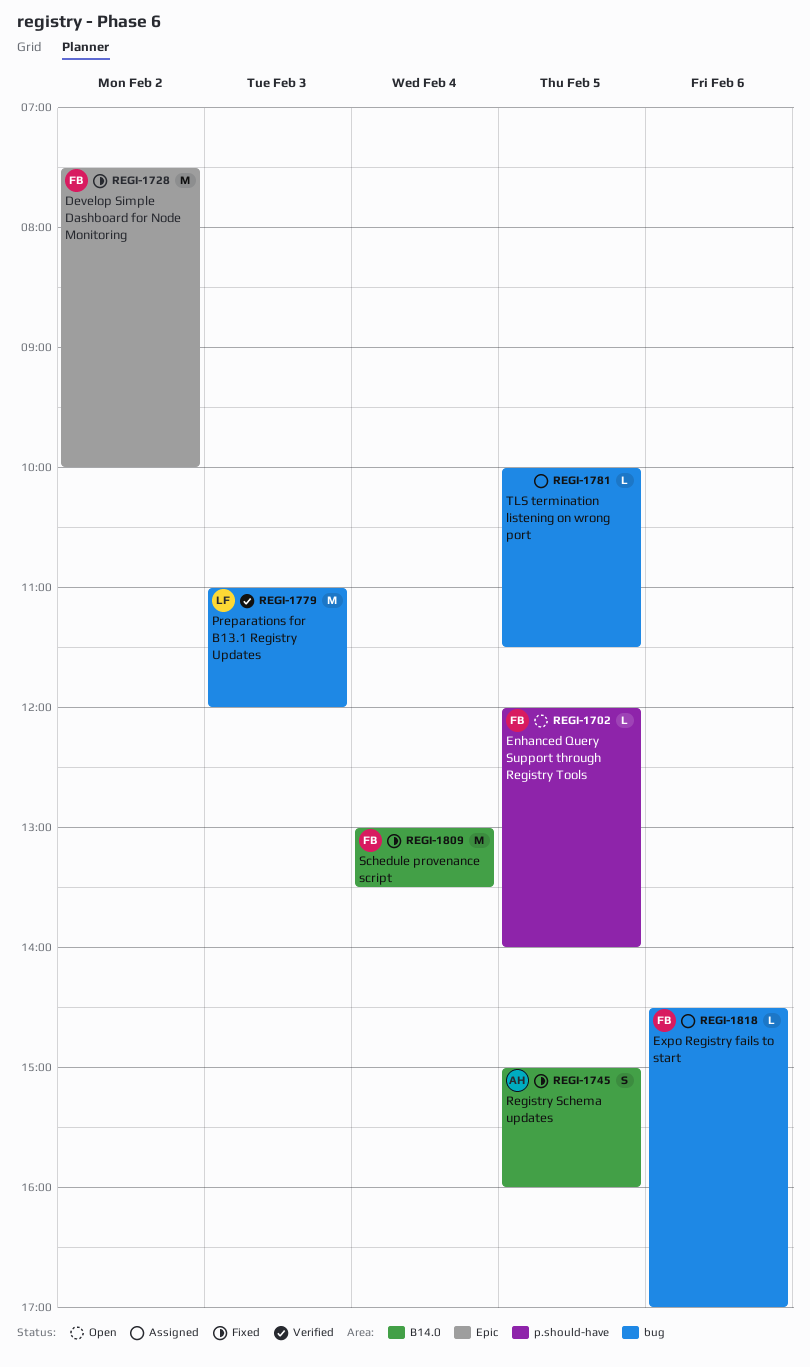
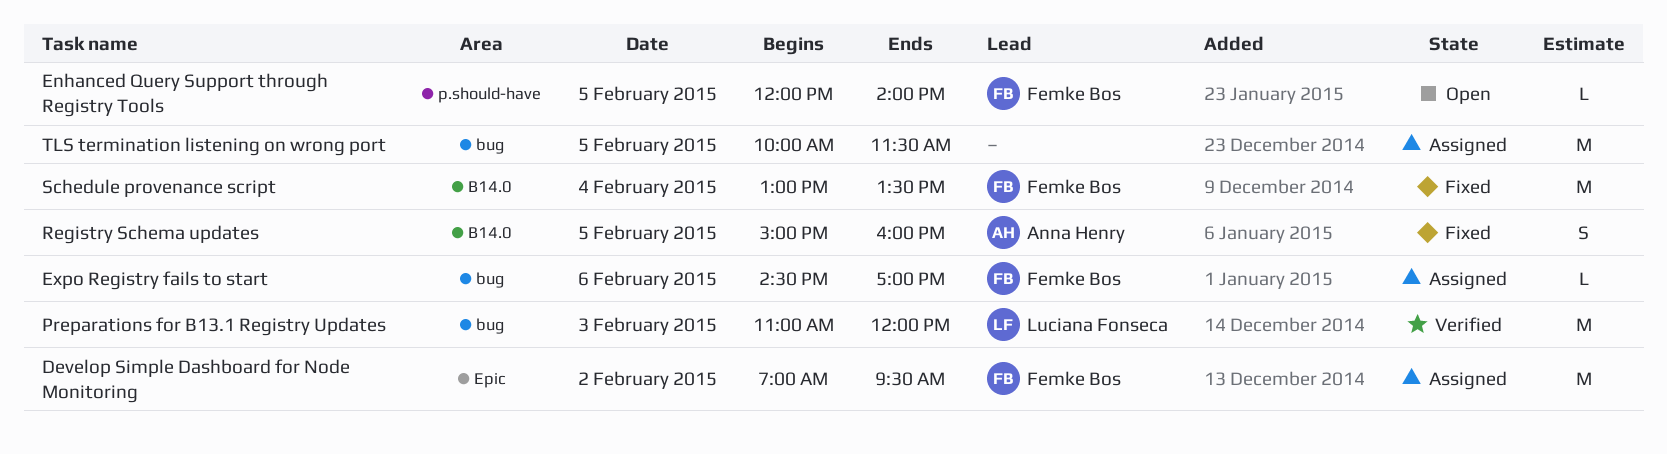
Develop Simple Dashboard for Node Monitoring, status: Fixed -> Assigned
Develop Simple Dashboard for Node Monitoring, begins: 07:30 -> 07:00
Develop Simple Dashboard for Node Monitoring, ends: 10:00 -> 09:30
TLS termination listening on wrong port, estimate: L -> M

